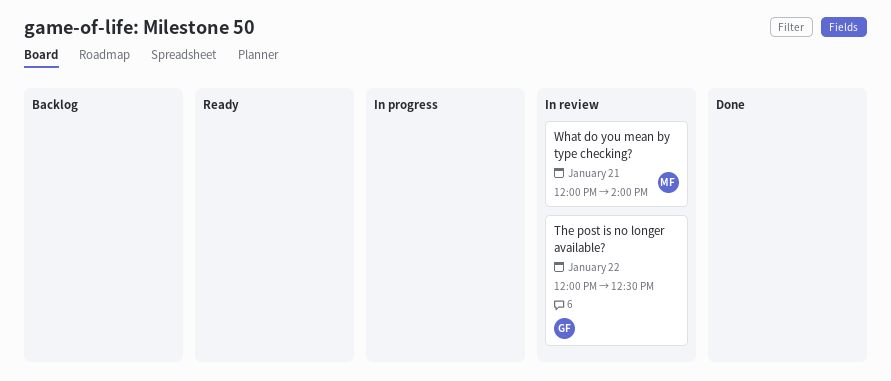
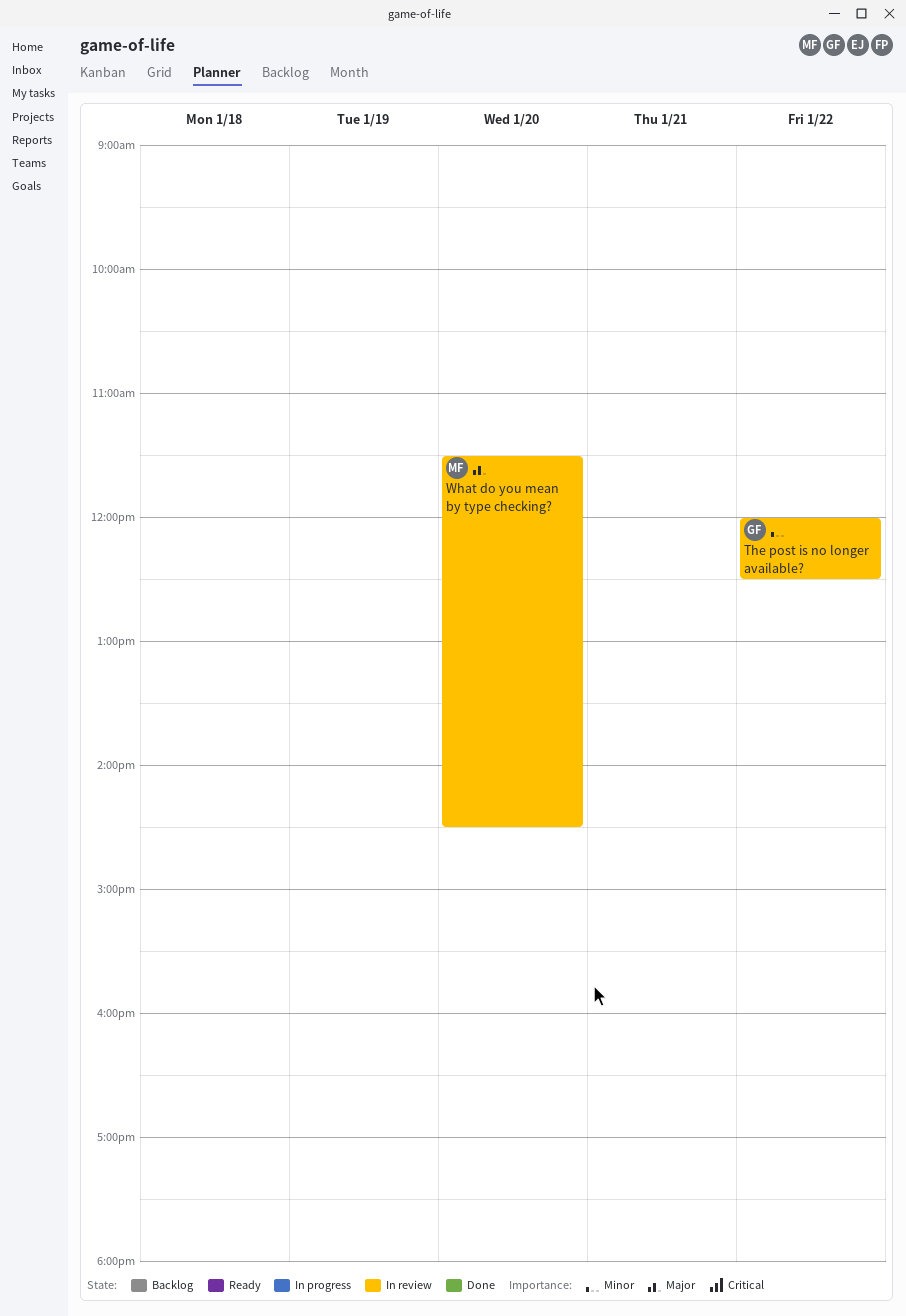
What do you mean by type checking?, day: Jan 21 -> Jan 20
What do you mean by type checking?, begins: 12:00 -> 11:30
What do you mean by type checking?, ends: 14:00 -> 14:30

